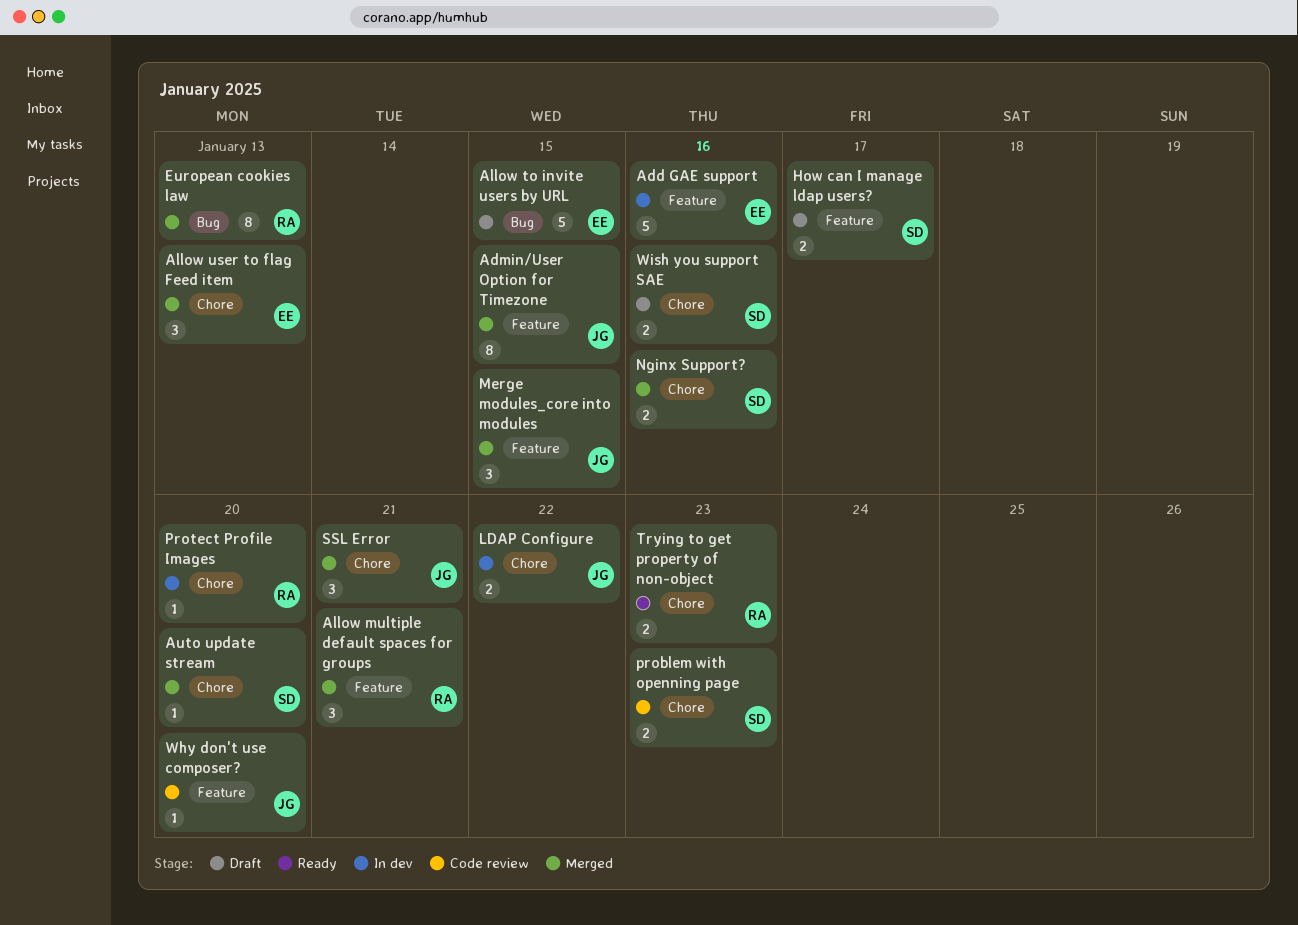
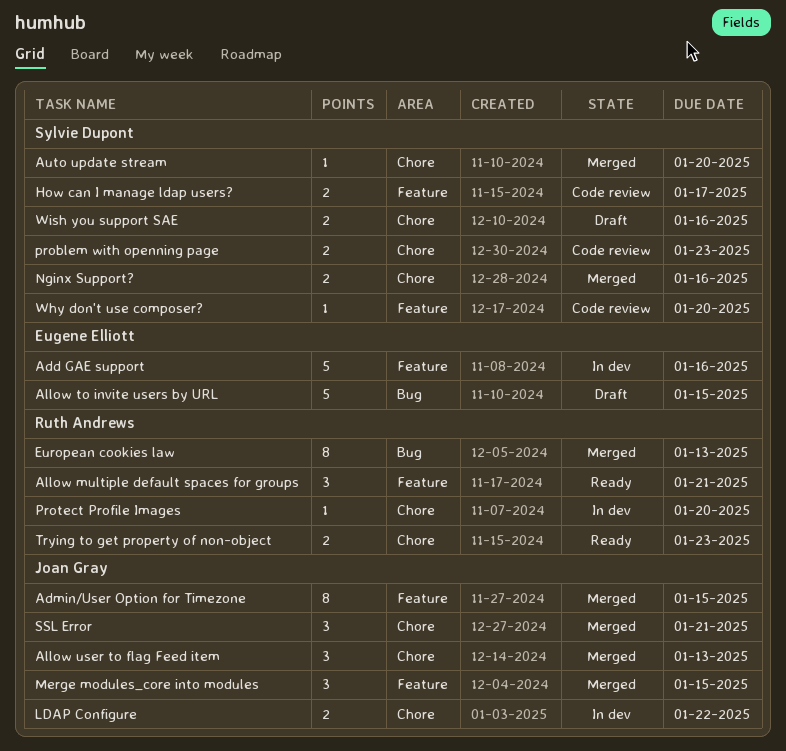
Allow multiple default spaces for groups, status: Merged -> Ready
Allow user to flag Feed item, owner: Eugene Elliott -> Joan Gray
How can I manage ldap users?, status: Draft -> Code review
Why don't use composer?, owner: Joan Gray -> Sylvie Dupont

